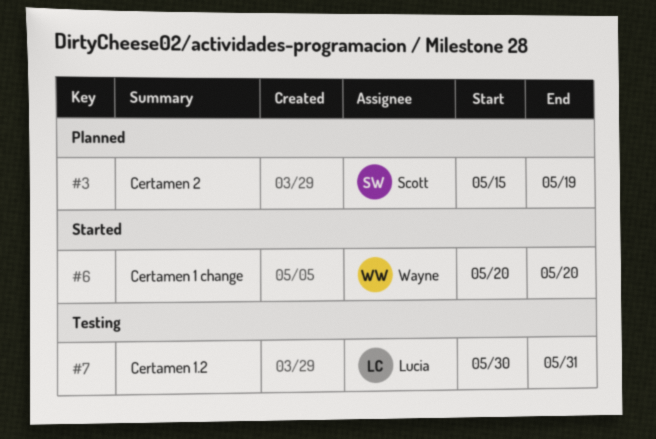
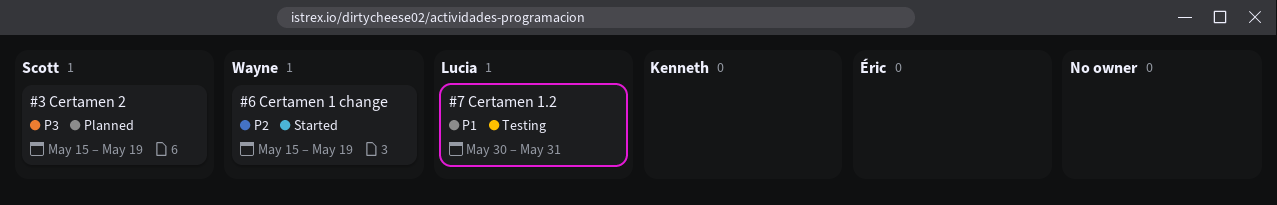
#6, start: May 20 -> May 15
#6, due: May 20 -> May 19

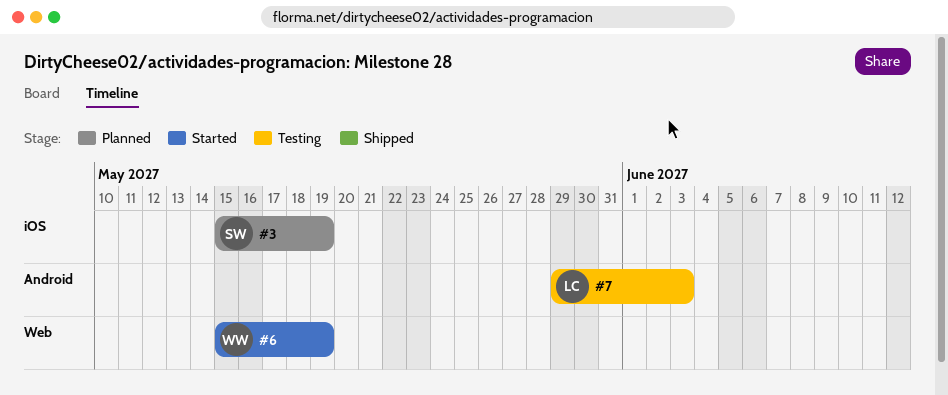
#7, start: May 30 -> May 29
#7, due: May 31 -> Jun 3

